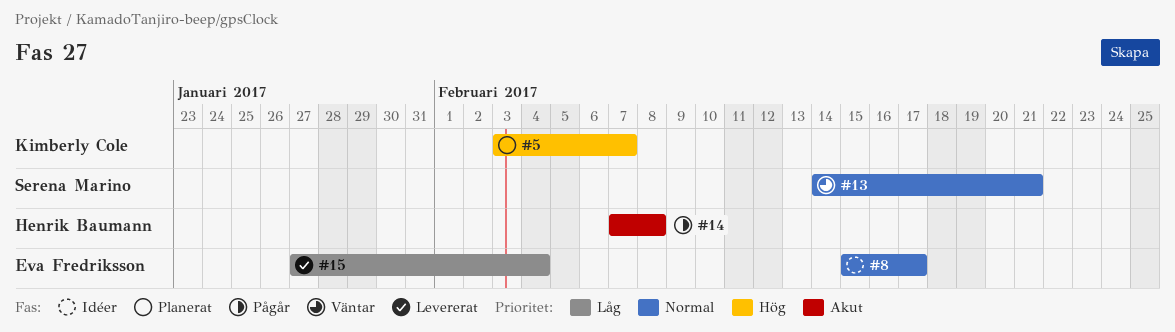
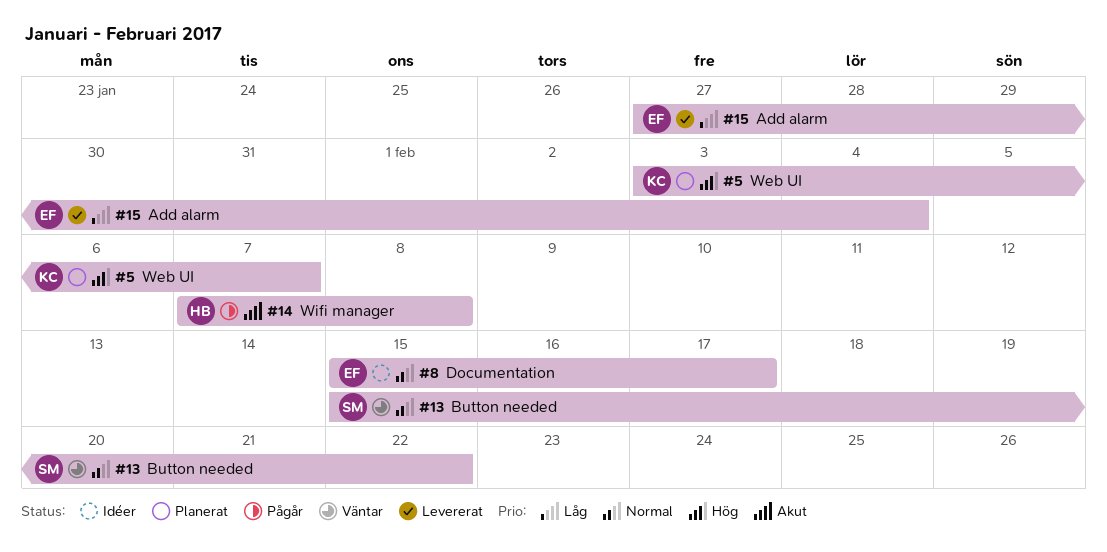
#13, start: Feb 14 -> Feb 15
#13, due: Feb 21 -> Feb 22

